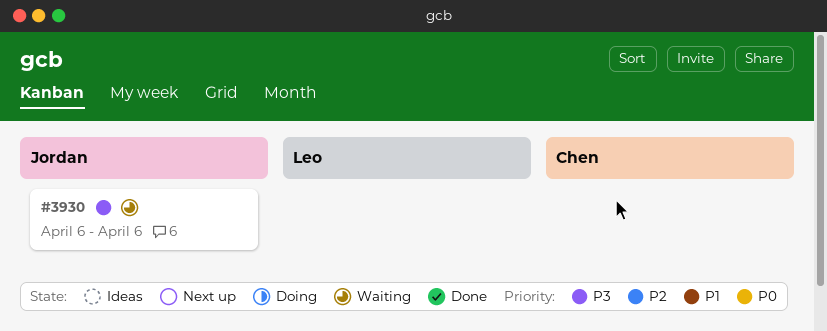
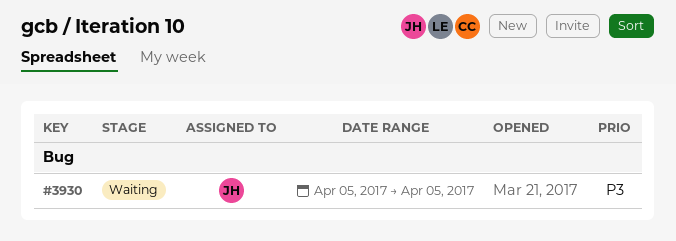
#3930, start: Apr 6 -> Apr 5
#3930, due: Apr 6 -> Apr 5

